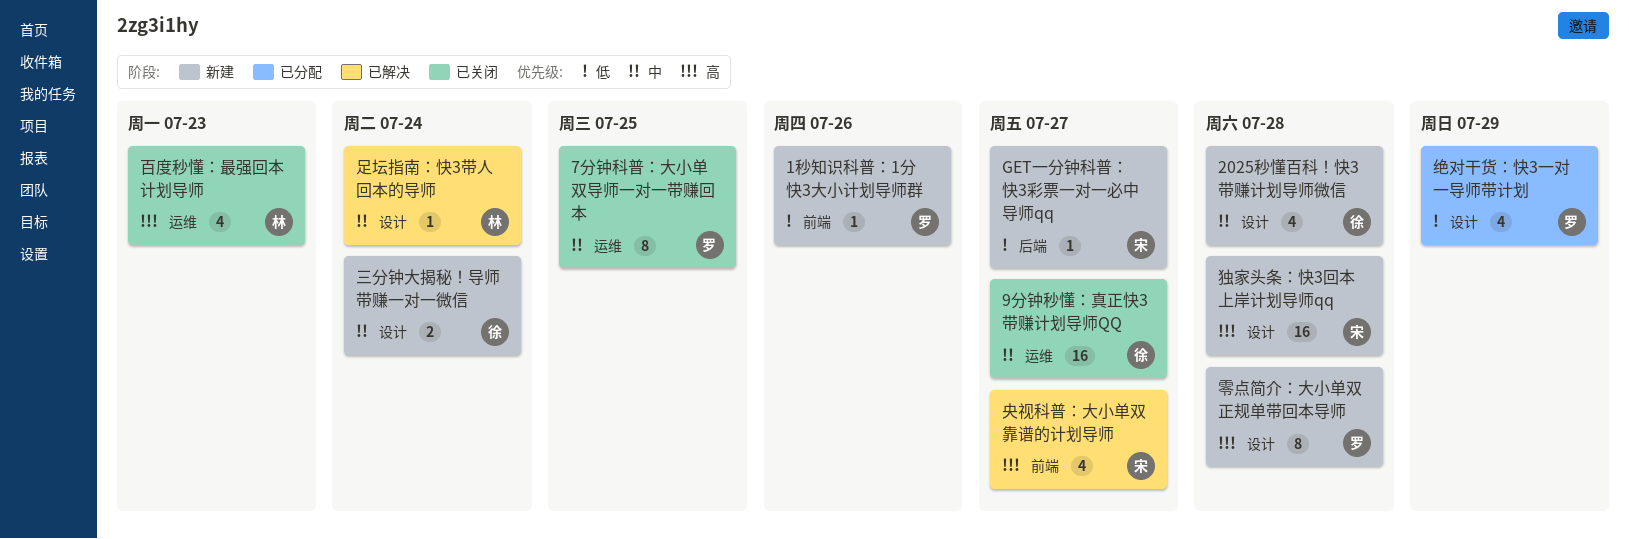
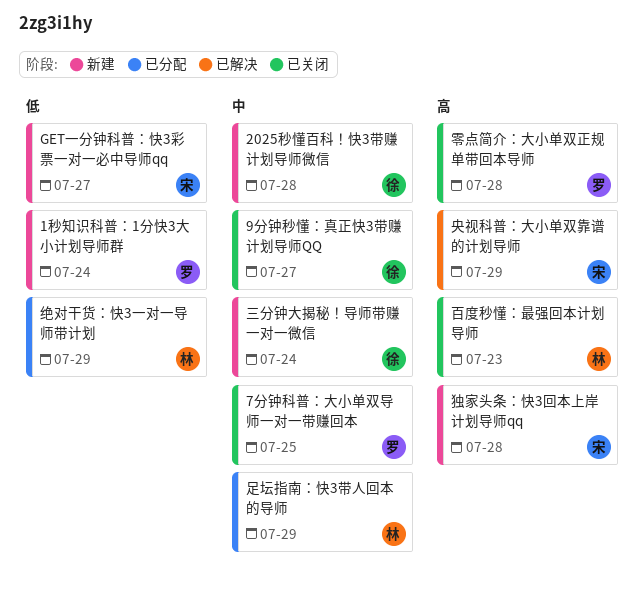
1秒知识科普：1分快3大小计划导师群, due: Jul 26 -> Jul 24
央视科普：大小单双靠谱的计划导师, due: Jul 27 -> Jul 29
绝对干货：快3一对一导师带计划, owner: 罗 -> 林
足坛指南：快3带人回本的导师, status: 已解决 -> 已分配
足坛指南：快3带人回本的导师, due: Jul 24 -> Jul 29
零点简介：大小单双正规单带回本导师, status: 新建 -> 已关闭

